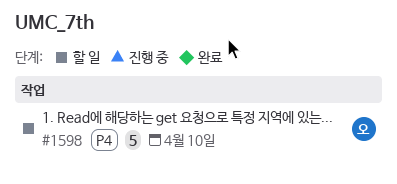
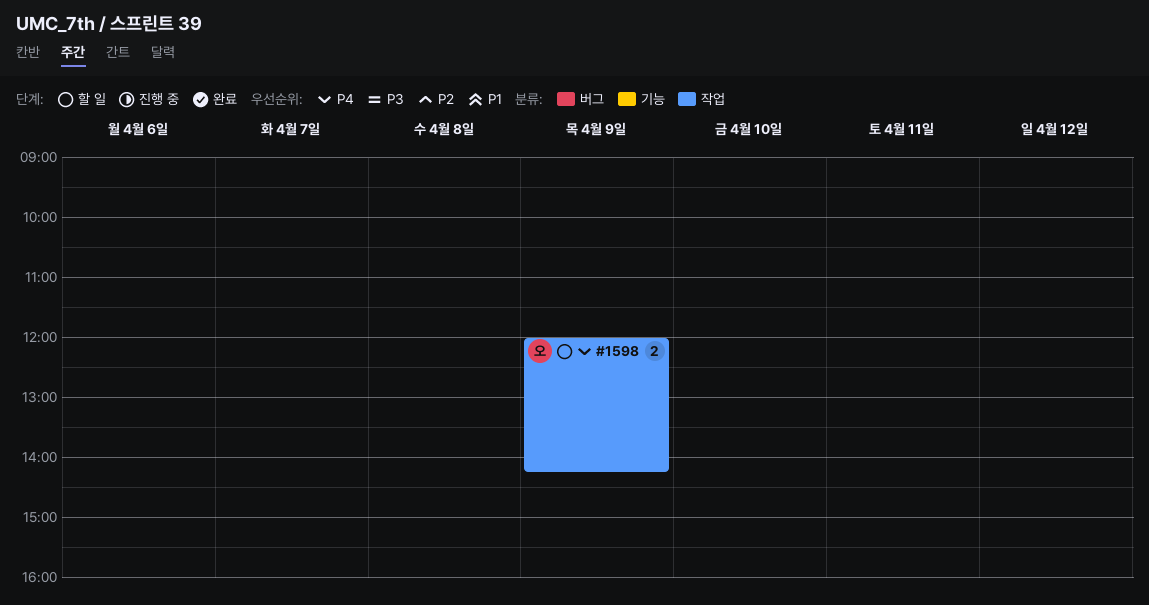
#1598, estimate: 5 -> 2
#1598, day: Apr 10 -> Apr 9

